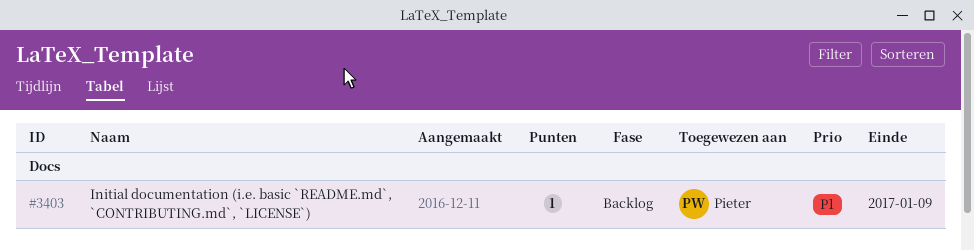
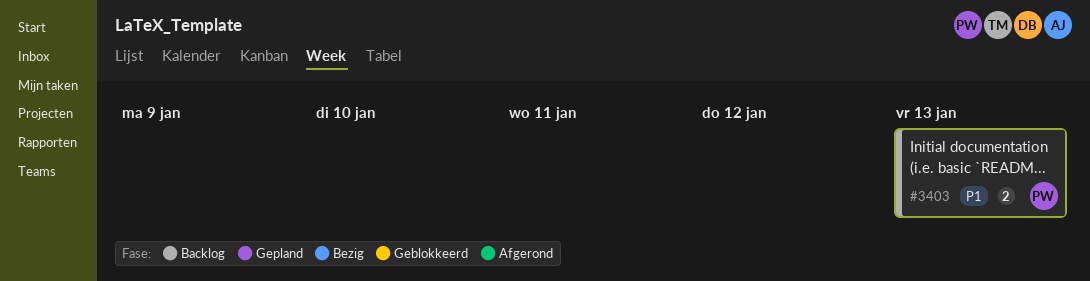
#3403, estimate: 1 -> 2
#3403, due: Jan 9 -> Jan 13

